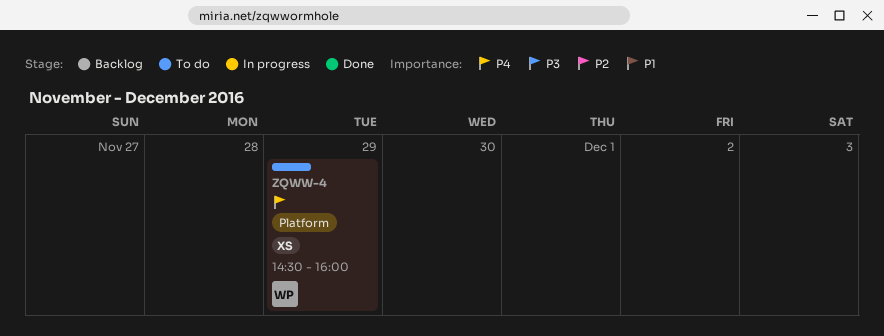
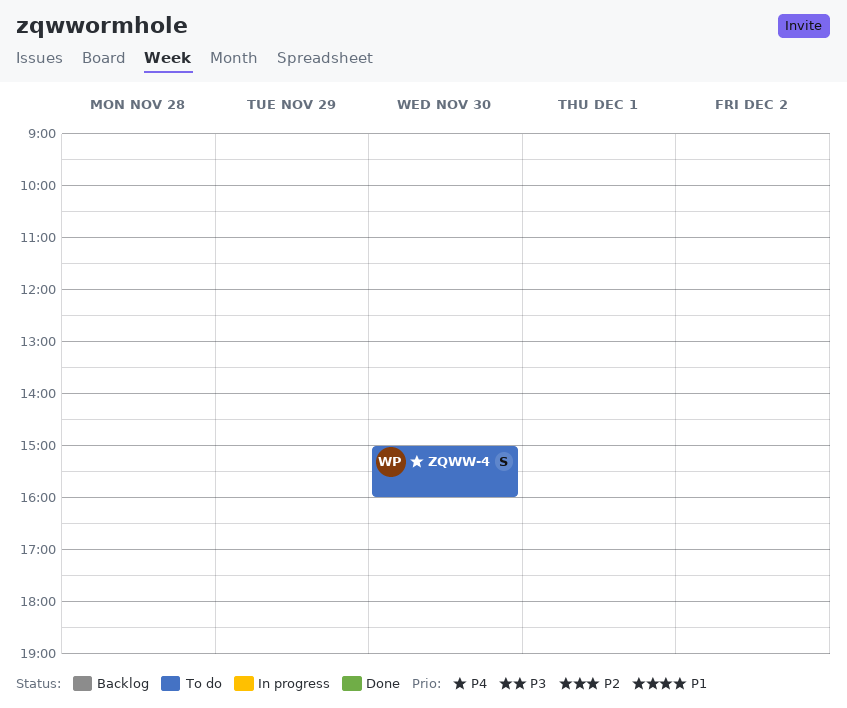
ZQWW-4, estimate: XS -> S
ZQWW-4, day: Nov 29 -> Nov 30
ZQWW-4, begins: 14:30 -> 15:00

